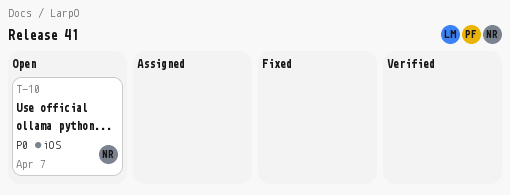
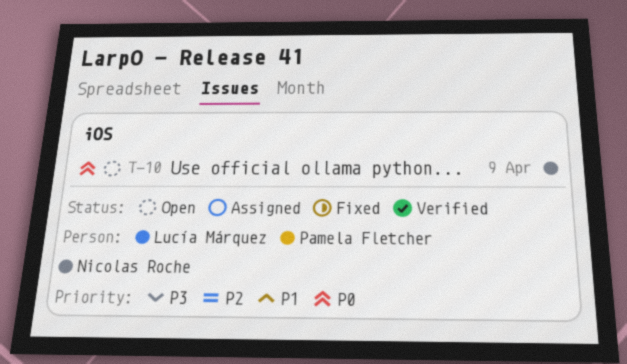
T-10, due: Apr 7 -> Apr 9

